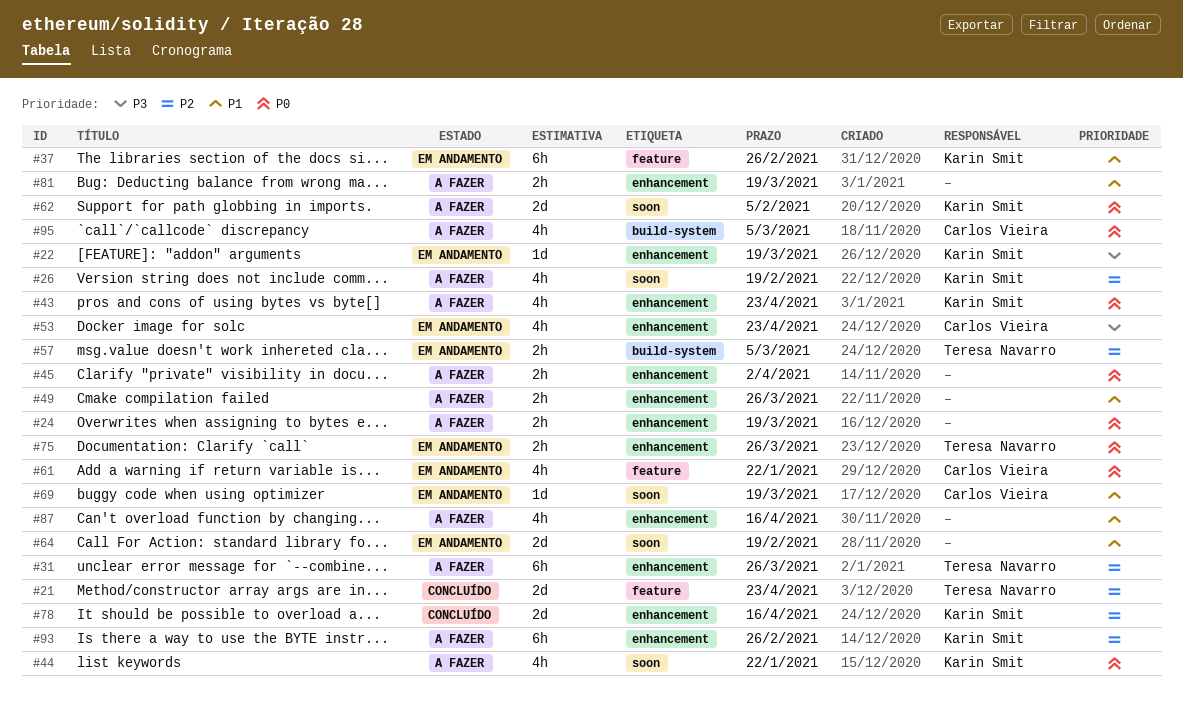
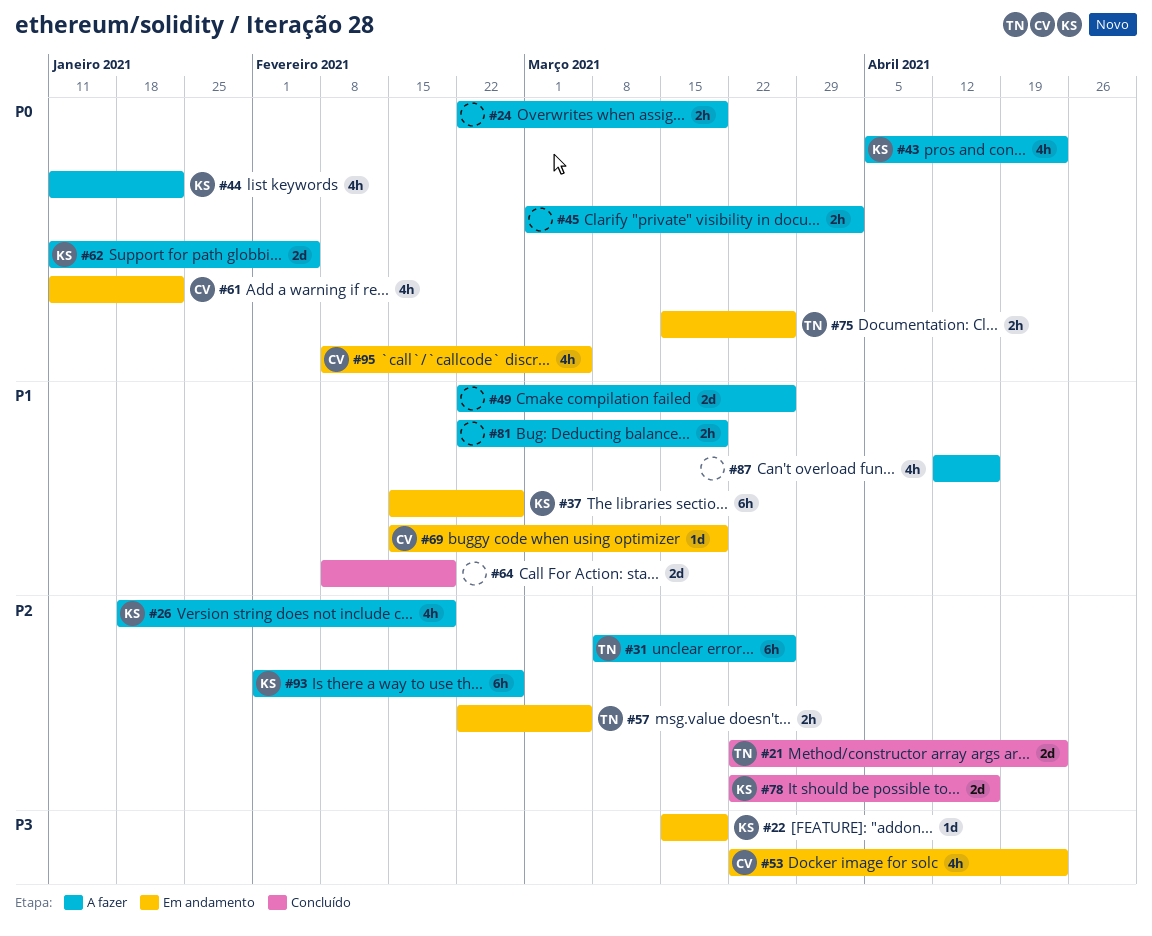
#49, estimate: 2h -> 2d
#64, status: Em andamento -> Concluído
#95, status: A fazer -> Em andamento

